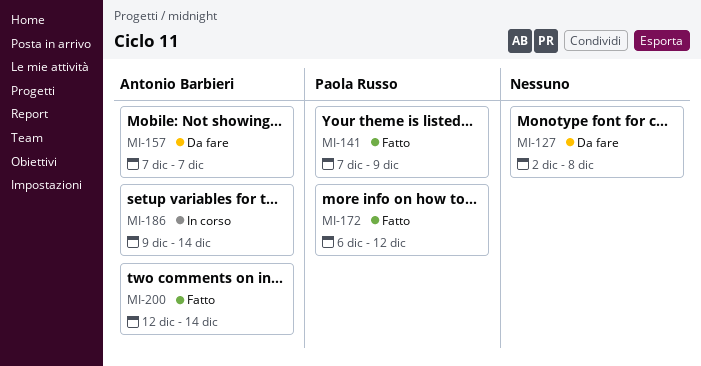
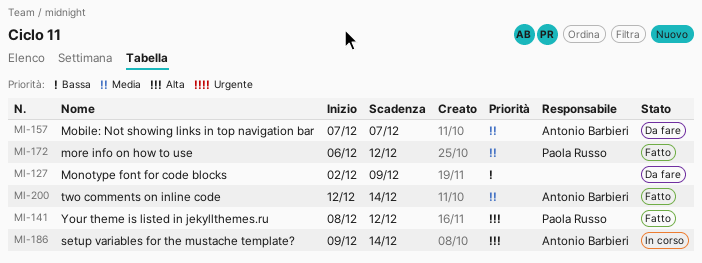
MI-127, due: Dec 8 -> Dec 9
MI-141, start: Dec 7 -> Dec 8
MI-141, due: Dec 9 -> Dec 12

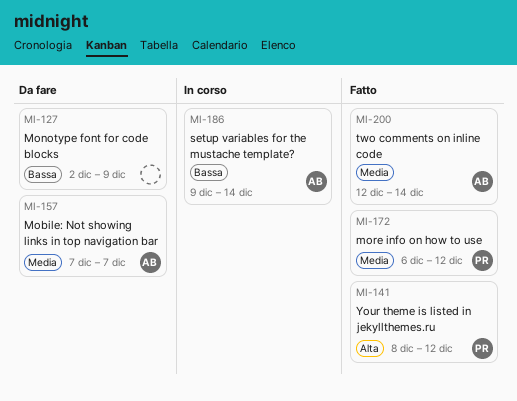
MI-186, priority: Alta -> Bassa

